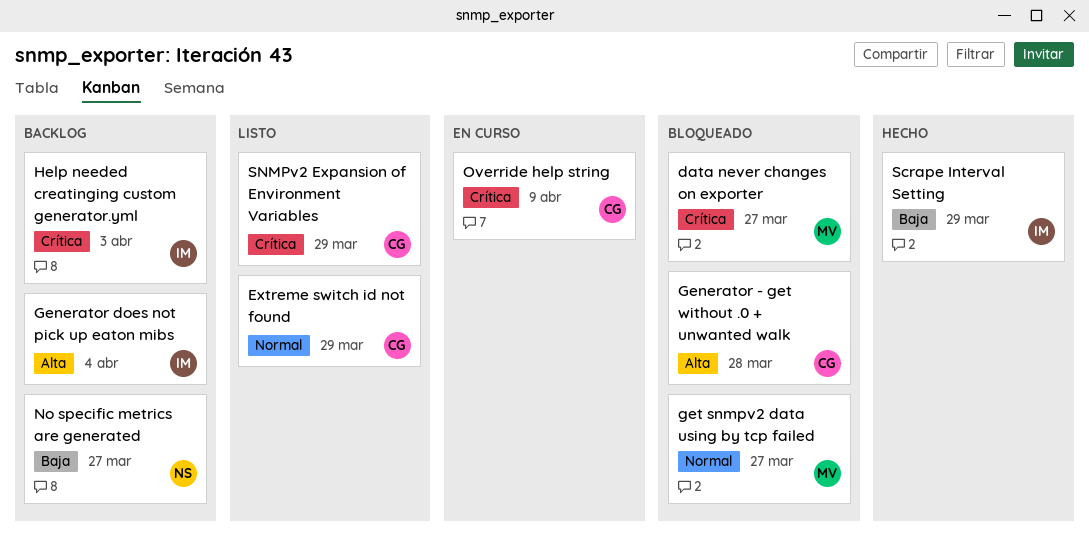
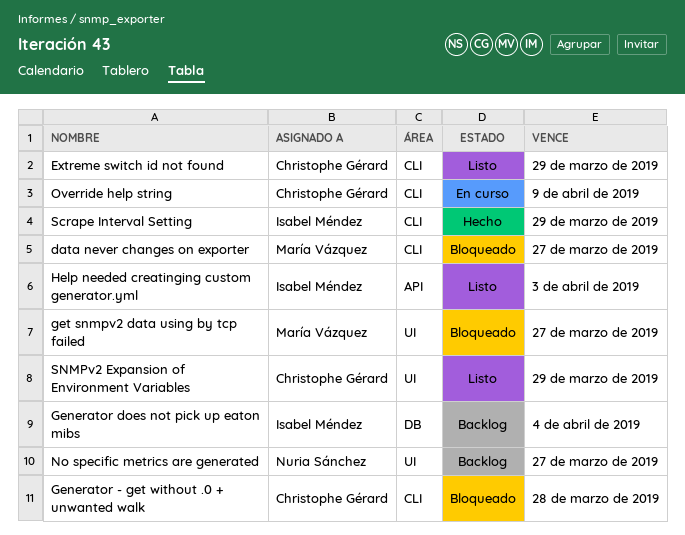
Help needed creatinging custom generator.yml, status: Backlog -> Listo

